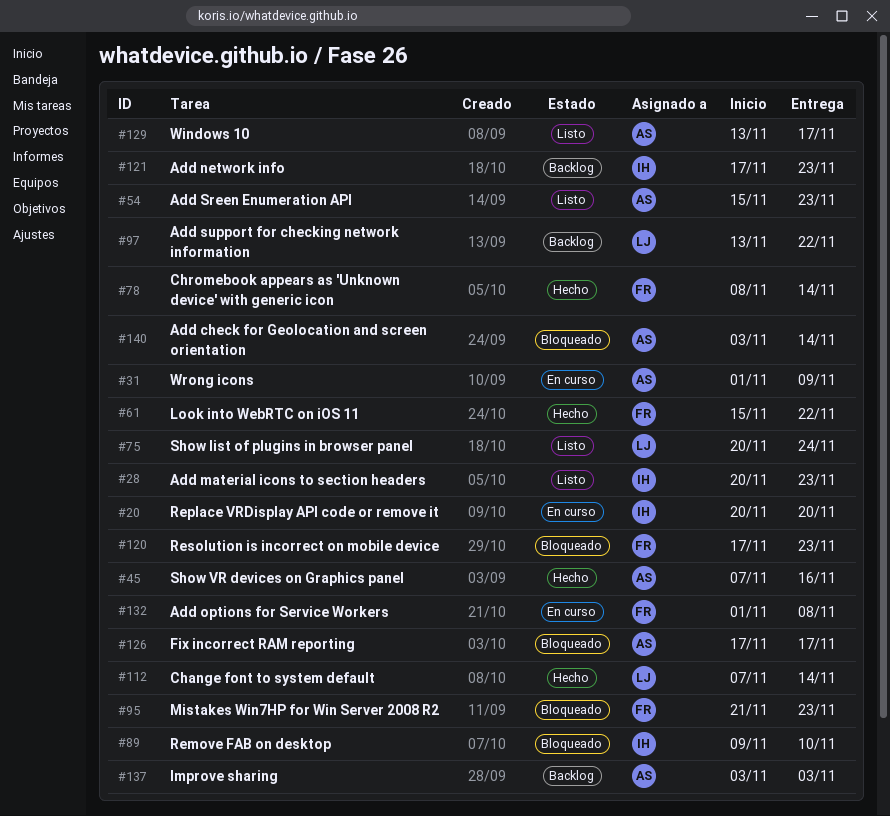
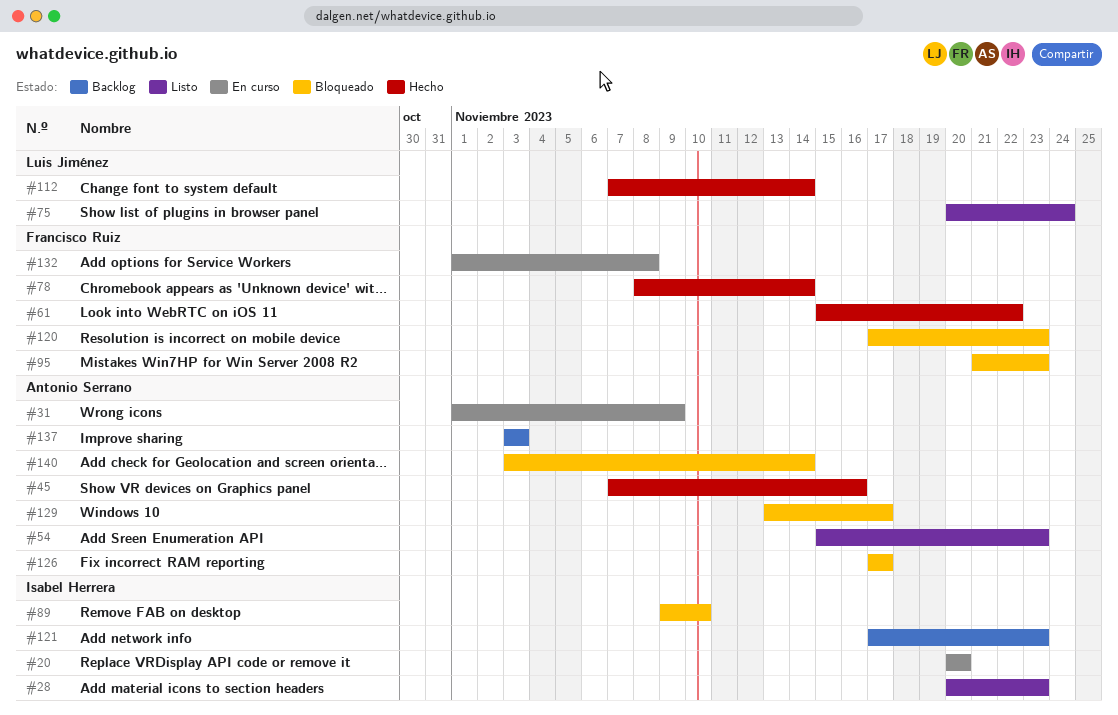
#97: present -> none
#129, status: Listo -> Bloqueado

